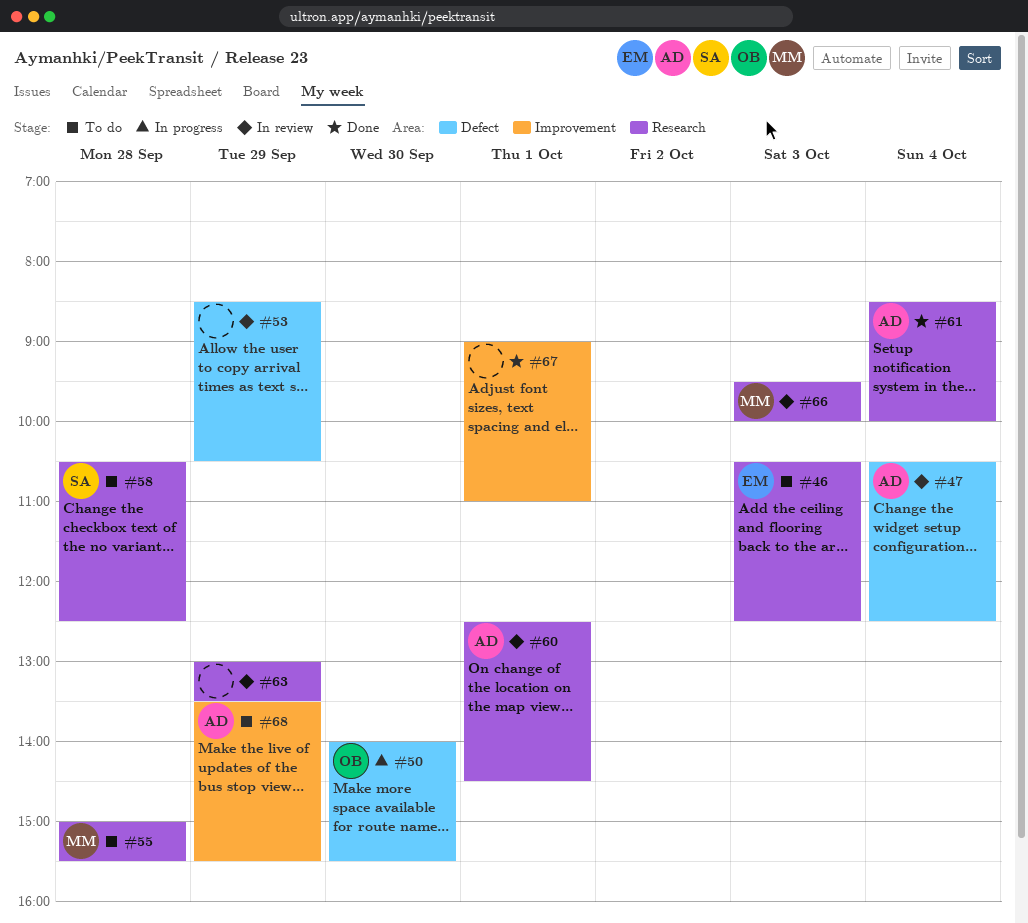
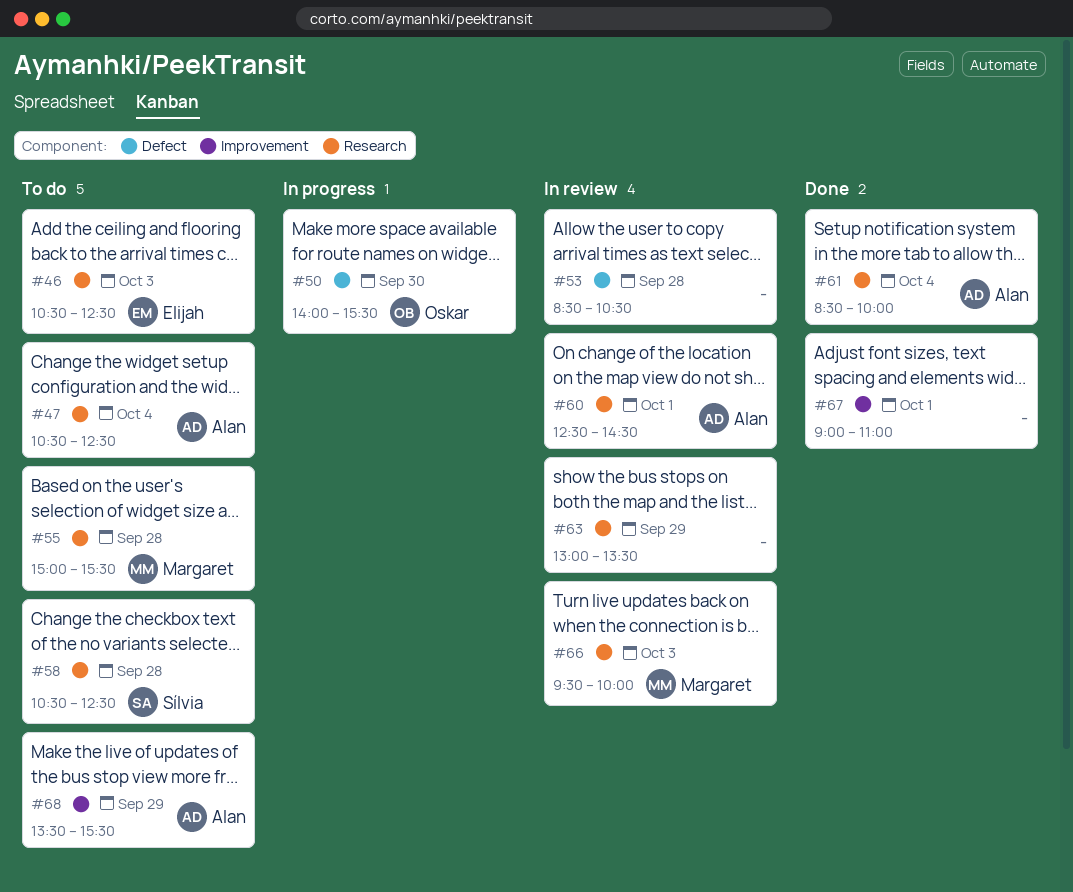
#47, status: In review -> To do
#47, label: Defect -> Research
#53, day: Sep 29 -> Sep 28

